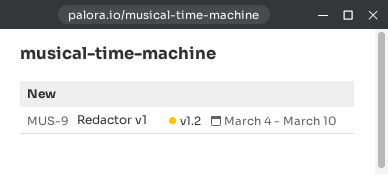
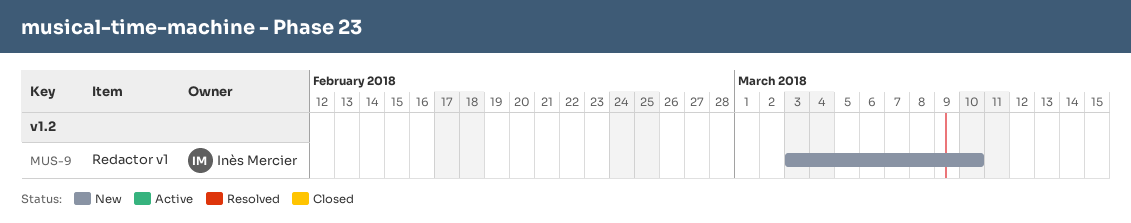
MUS-9, start: Mar 4 -> Mar 3

